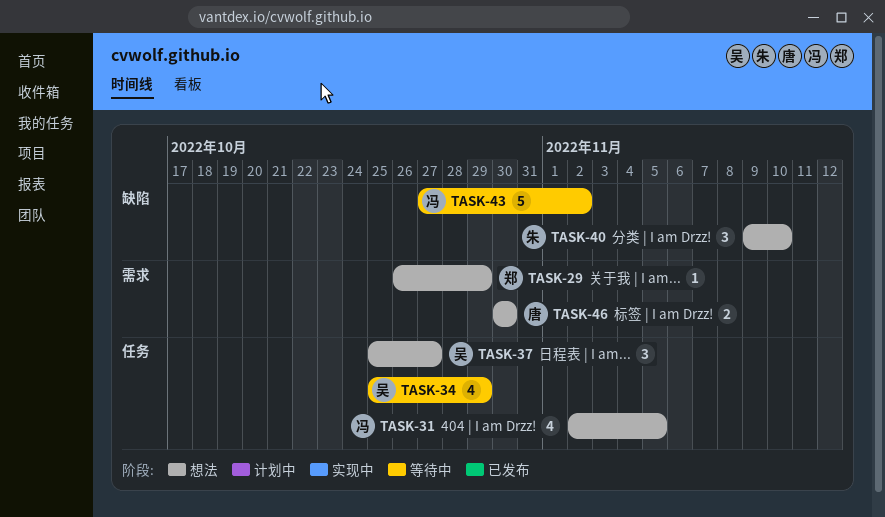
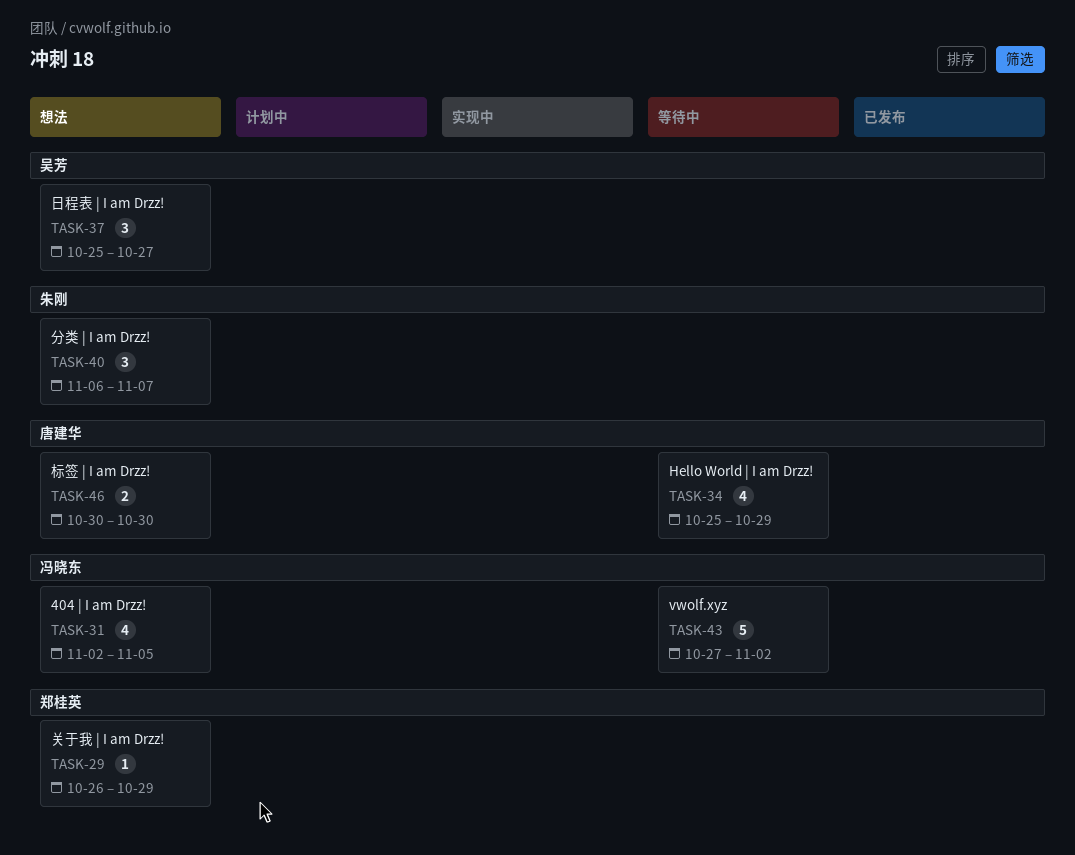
TASK-34, owner: 吴芳 -> 唐建华
TASK-40, start: Nov 9 -> Nov 6
TASK-40, due: Nov 10 -> Nov 7

